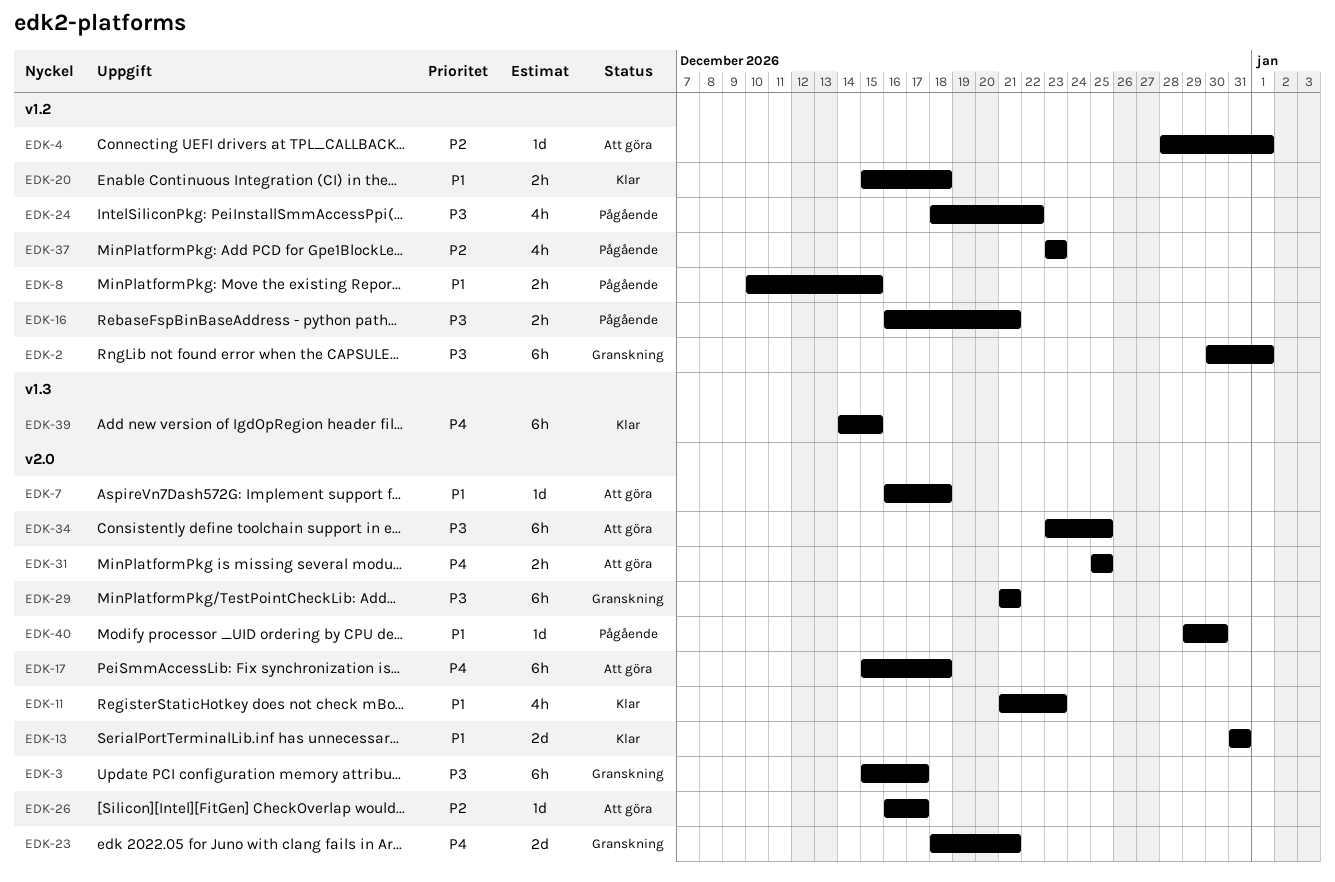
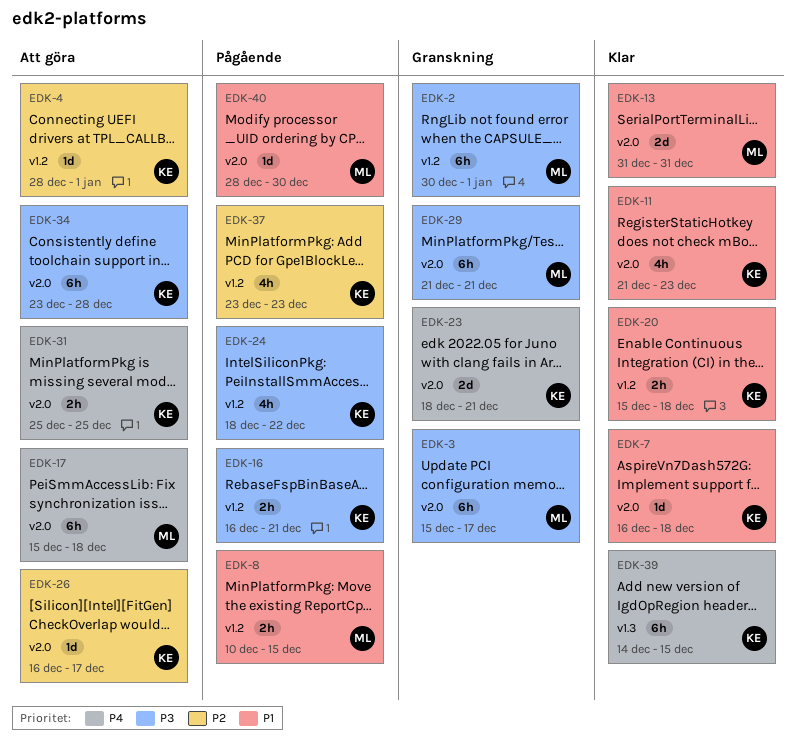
EDK-7, status: Att göra -> Klar
EDK-34, due: Dec 25 -> Dec 28
EDK-40, start: Dec 29 -> Dec 28

